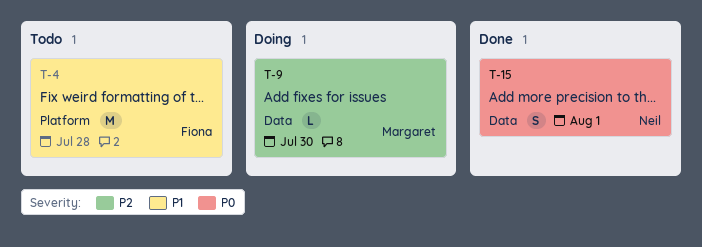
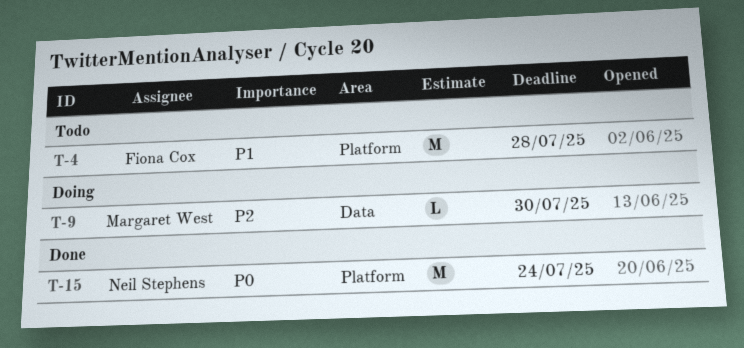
T-15, label: Data -> Platform
T-15, estimate: S -> M
T-15, due: Aug 1 -> Jul 24

